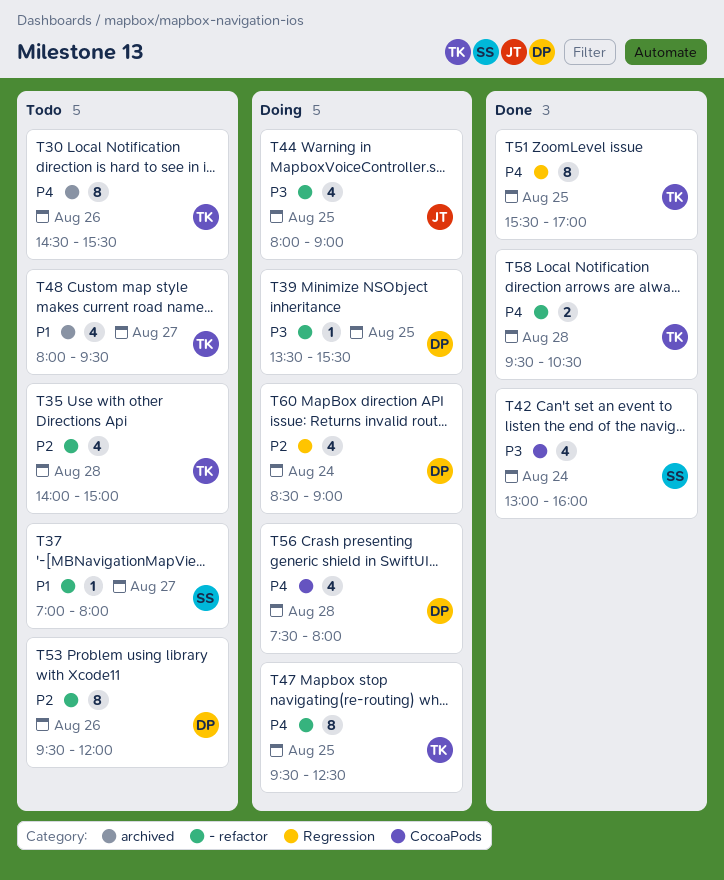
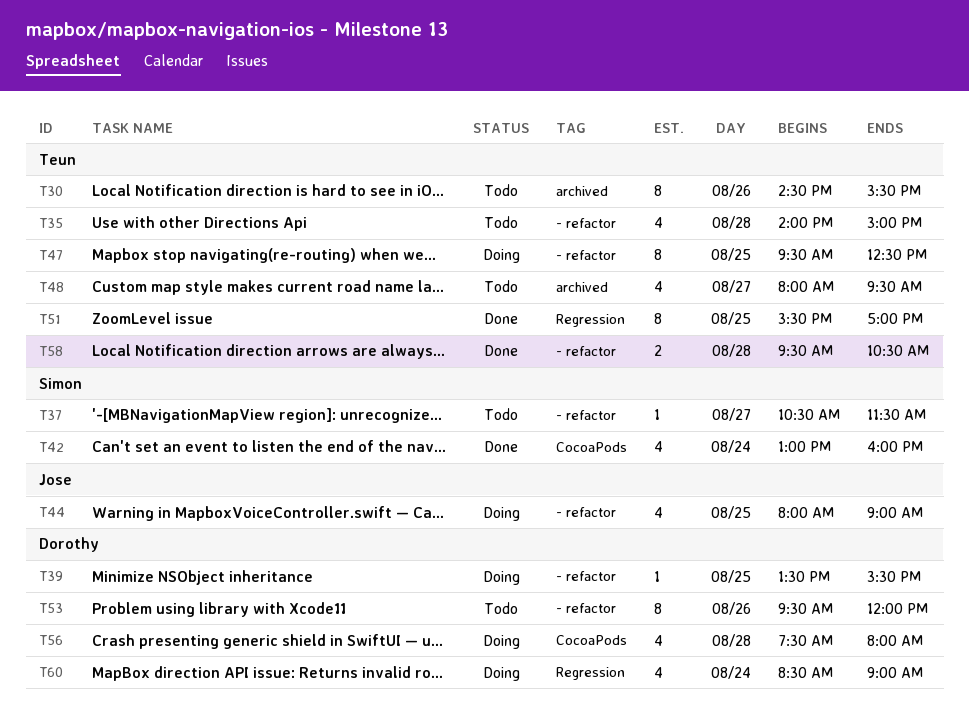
T37, begins: 07:00 -> 10:30
T37, ends: 08:00 -> 11:30

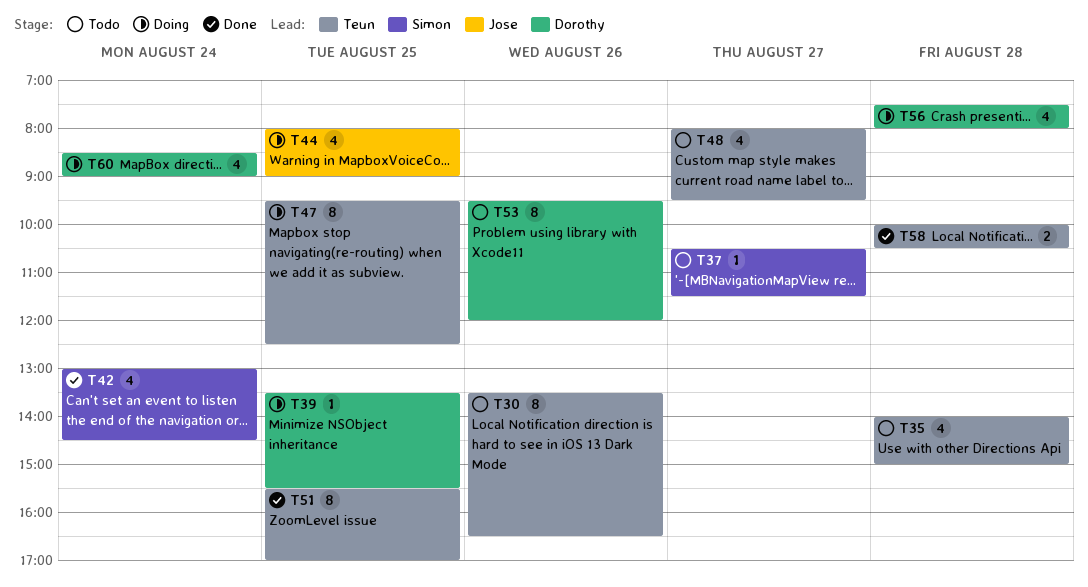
T30, begins: 14:30 -> 13:30
T30, ends: 15:30 -> 16:30
T42, ends: 16:00 -> 14:30
T58, begins: 09:30 -> 10:00

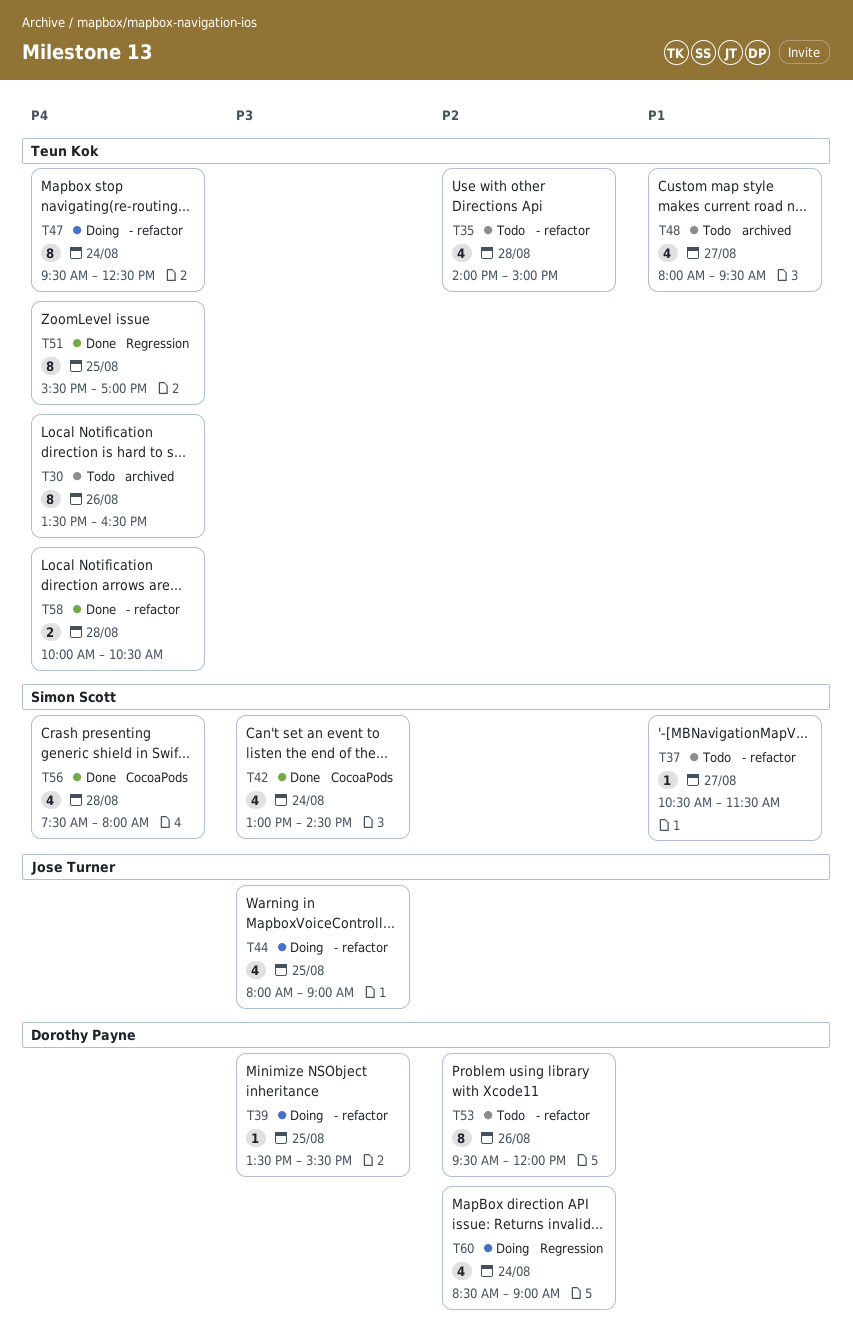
T47, day: Aug 25 -> Aug 24
T56, status: Doing -> Done
T56, owner: Dorothy Payne -> Simon Scott

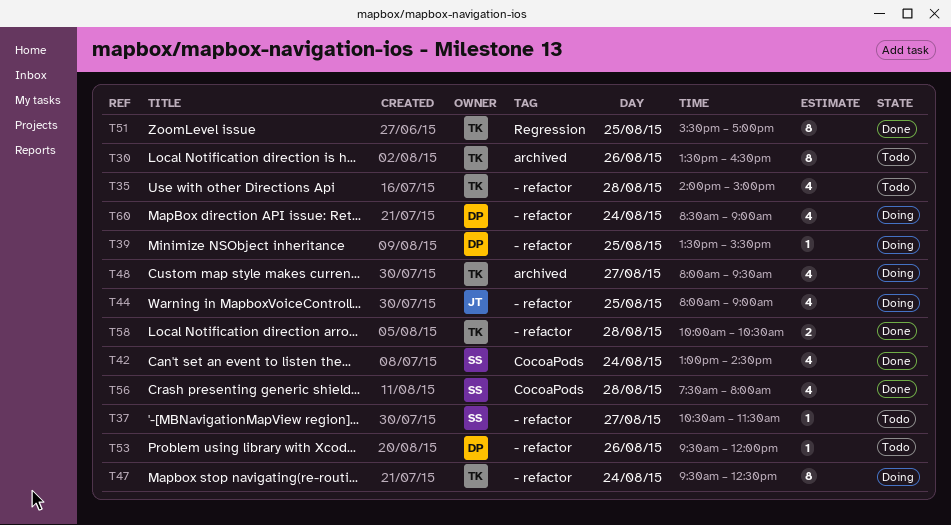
T48, status: Todo -> Doing
T53, estimate: 8 -> 1
T60, label: Regression -> - refactor

